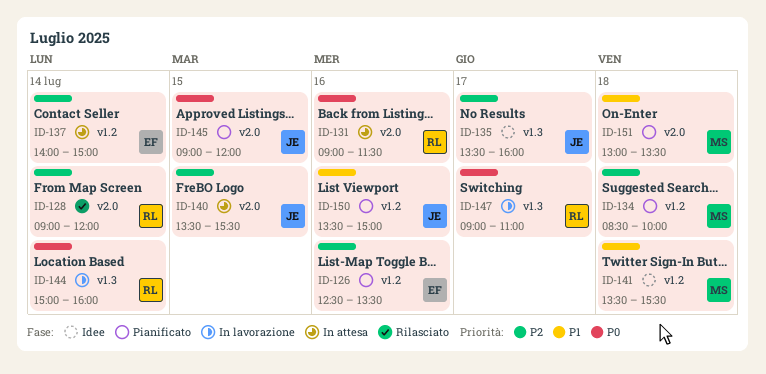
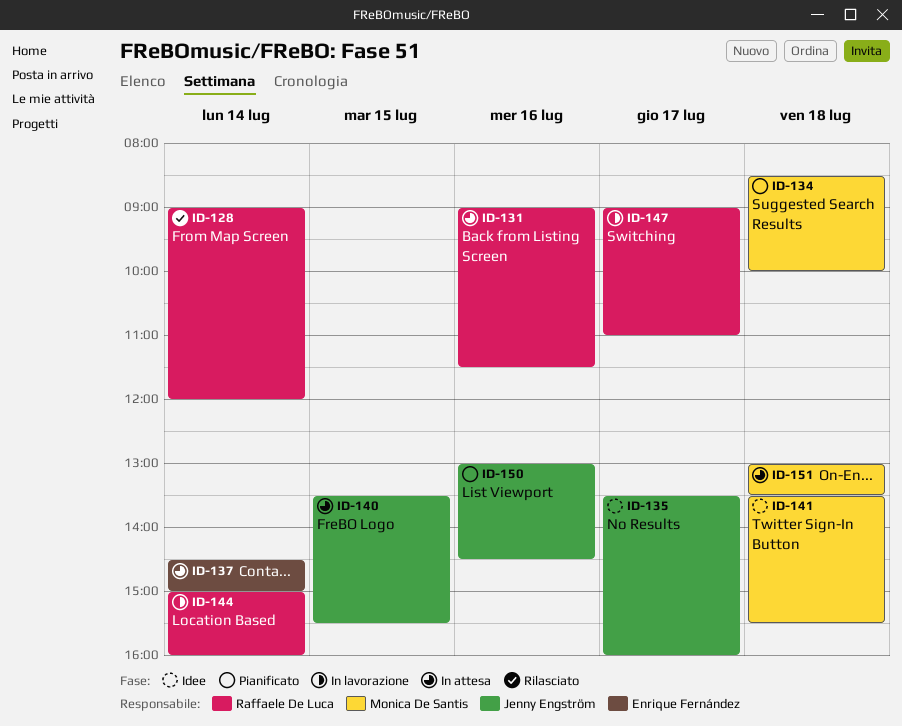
ID-126: present -> none
ID-137, begins: 14:00 -> 14:30
ID-145: present -> none
ID-150, begins: 13:30 -> 13:00
ID-150, ends: 15:00 -> 14:30
ID-151, status: Pianificato -> In attesa

